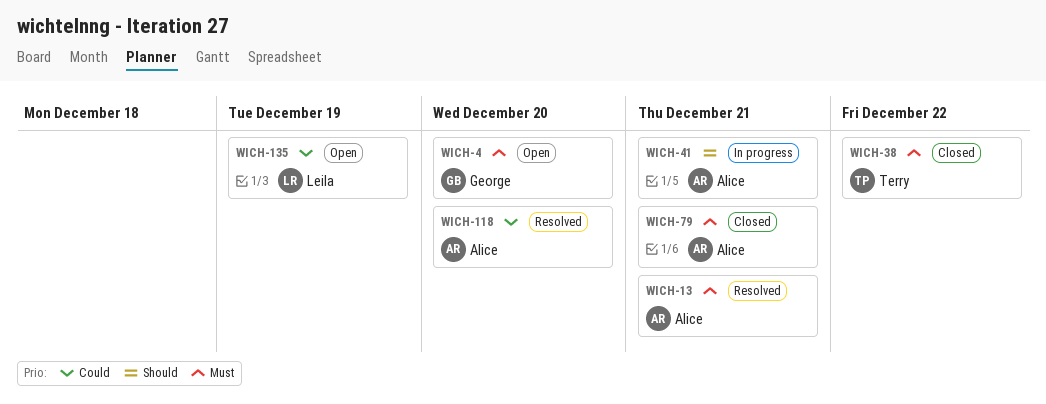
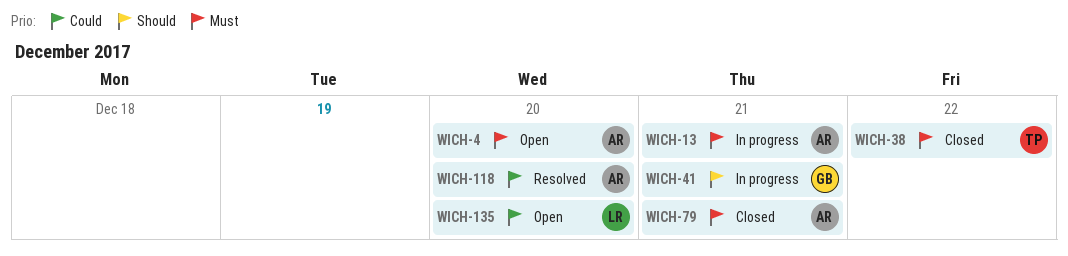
WICH-4, owner: George -> Alice
WICH-13, status: Resolved -> In progress
WICH-41, owner: Alice -> George
WICH-135, due: Dec 19 -> Dec 20

